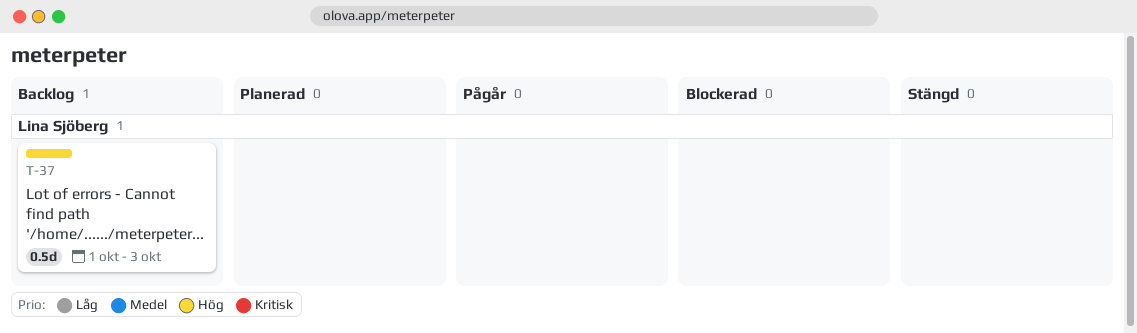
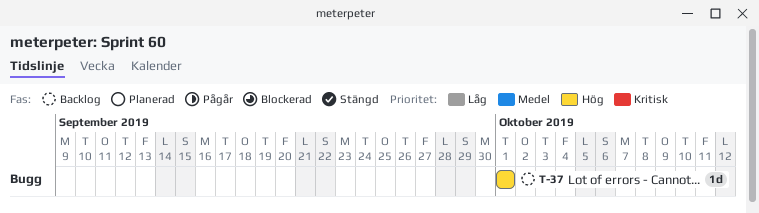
T-37, estimate: 0.5d -> 1d
T-37, due: Oct 3 -> Oct 1

